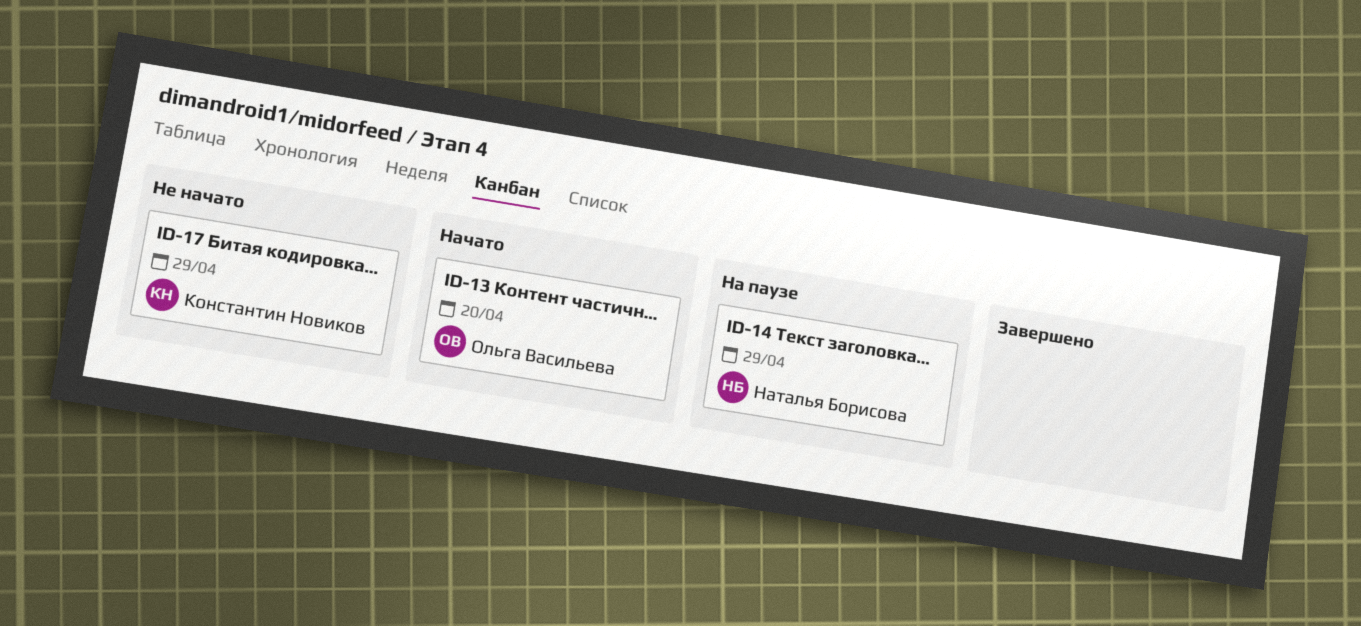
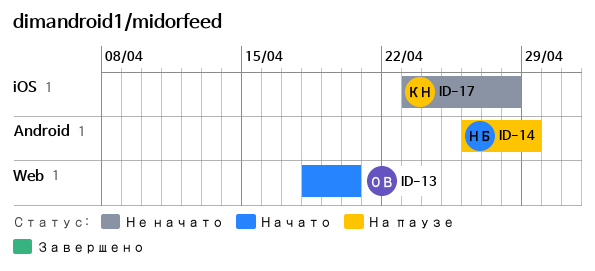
ID-17, due: Apr 29 -> Apr 28

